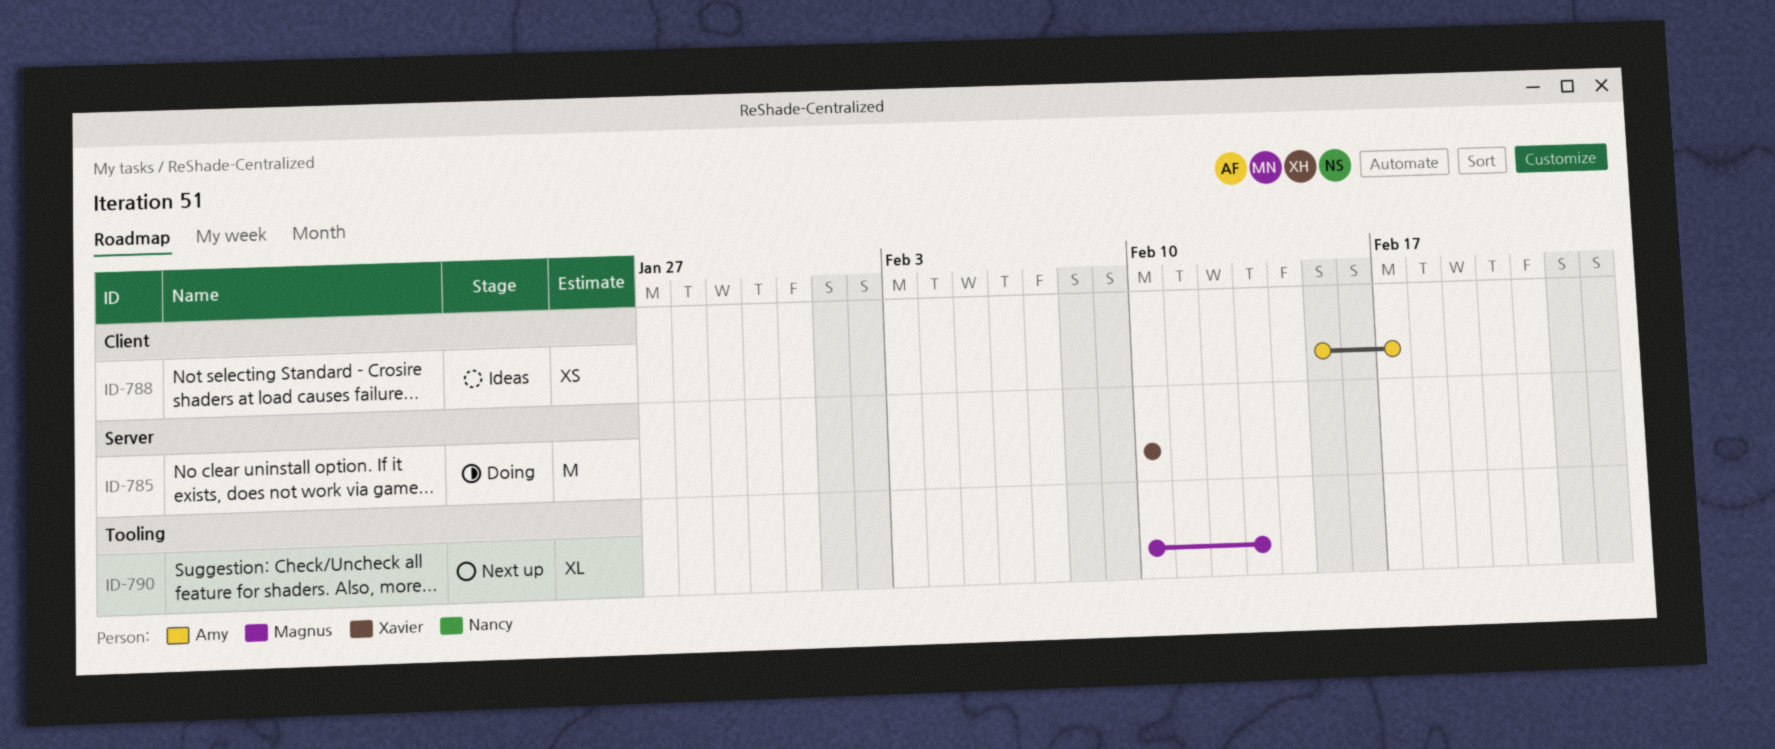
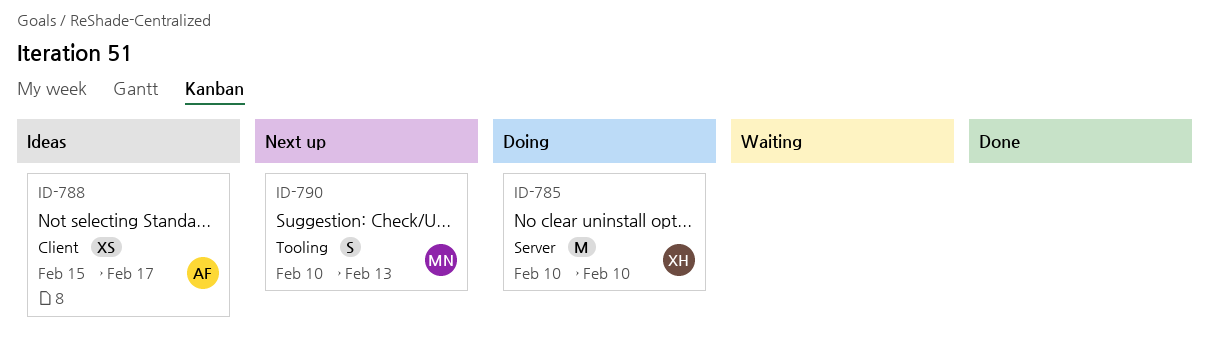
ID-790, estimate: XL -> S

